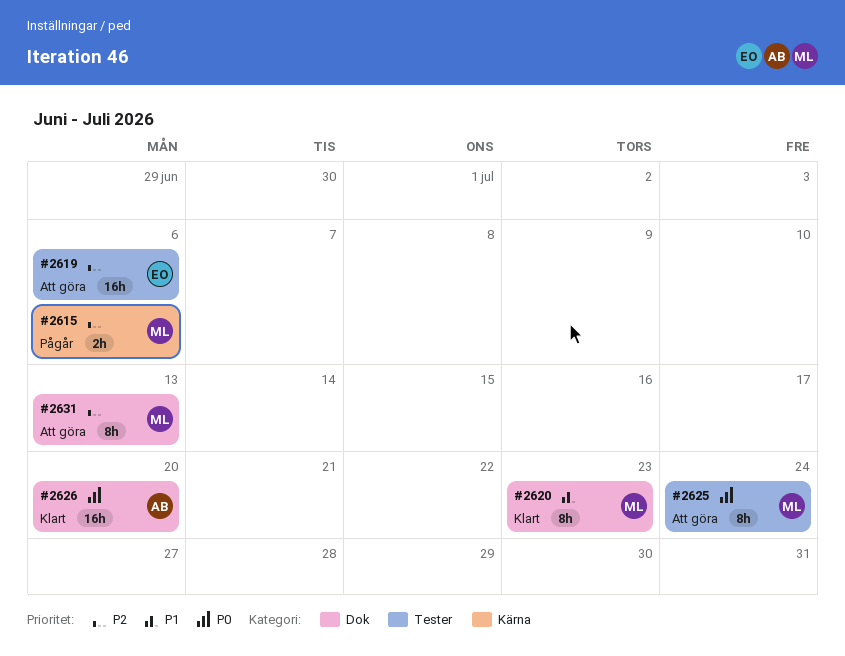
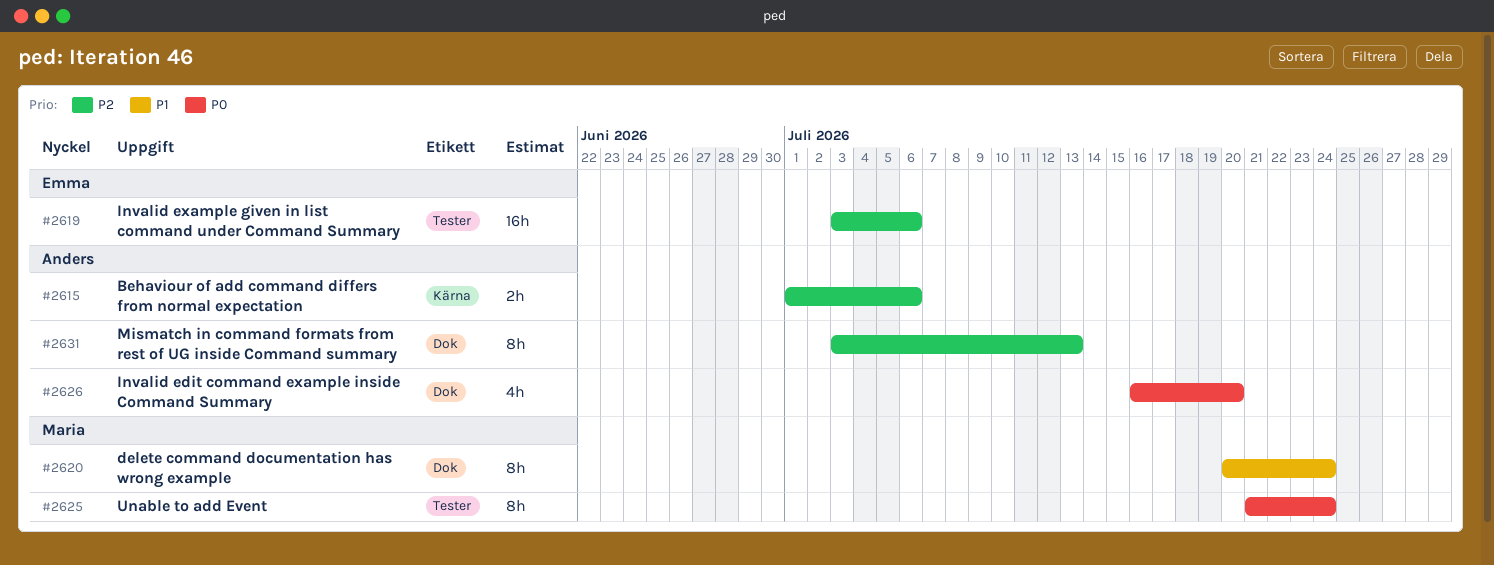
#2615, owner: Maria -> Anders
#2620, due: Jul 23 -> Jul 24
#2626, estimate: 16h -> 4h
#2631, owner: Maria -> Anders

